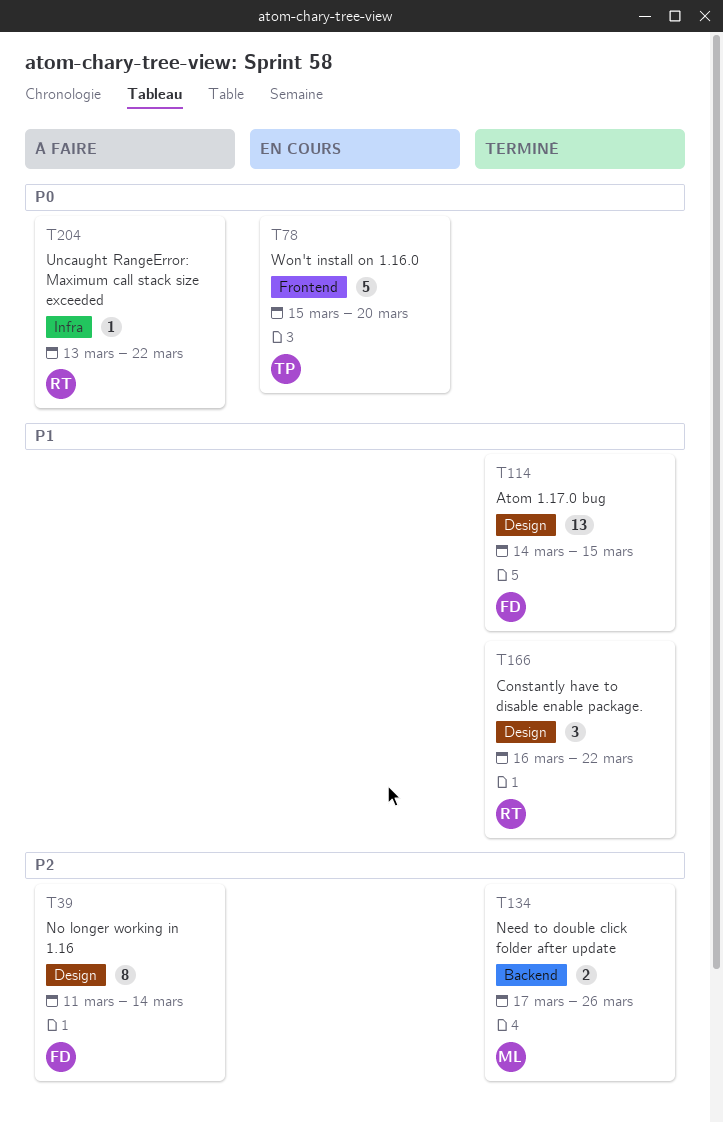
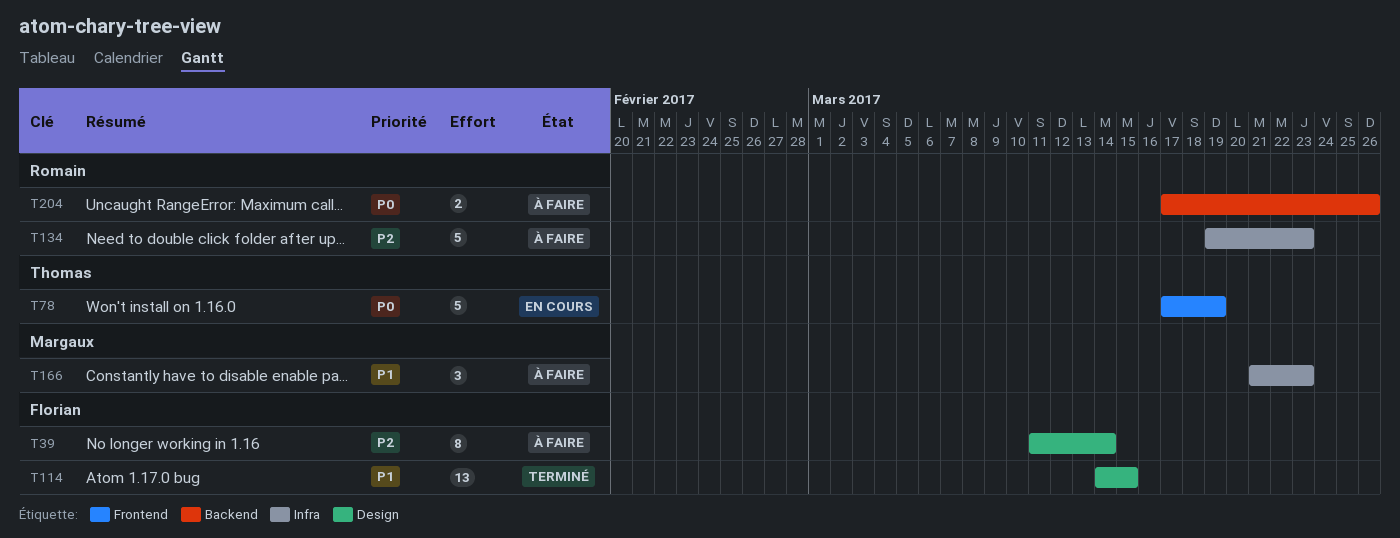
T78, start: Mar 15 -> Mar 17
T78, due: Mar 20 -> Mar 19
T134, status: Terminé -> À faire
T134, owner: Margaux -> Romain
T134, label: Backend -> Infra
T134, estimate: 2 -> 5
T134, start: Mar 17 -> Mar 19
T134, due: Mar 26 -> Mar 23
T166, status: Terminé -> À faire
T166, owner: Romain -> Margaux
T166, label: Design -> Infra
T166, start: Mar 16 -> Mar 21
T166, due: Mar 22 -> Mar 23
T204, label: Infra -> Backend
T204, estimate: 1 -> 2
T204, start: Mar 13 -> Mar 17
T204, due: Mar 22 -> Mar 26

